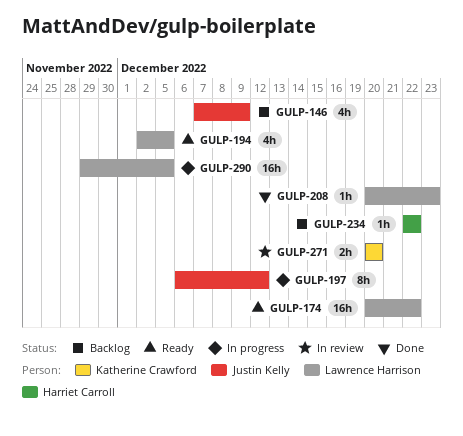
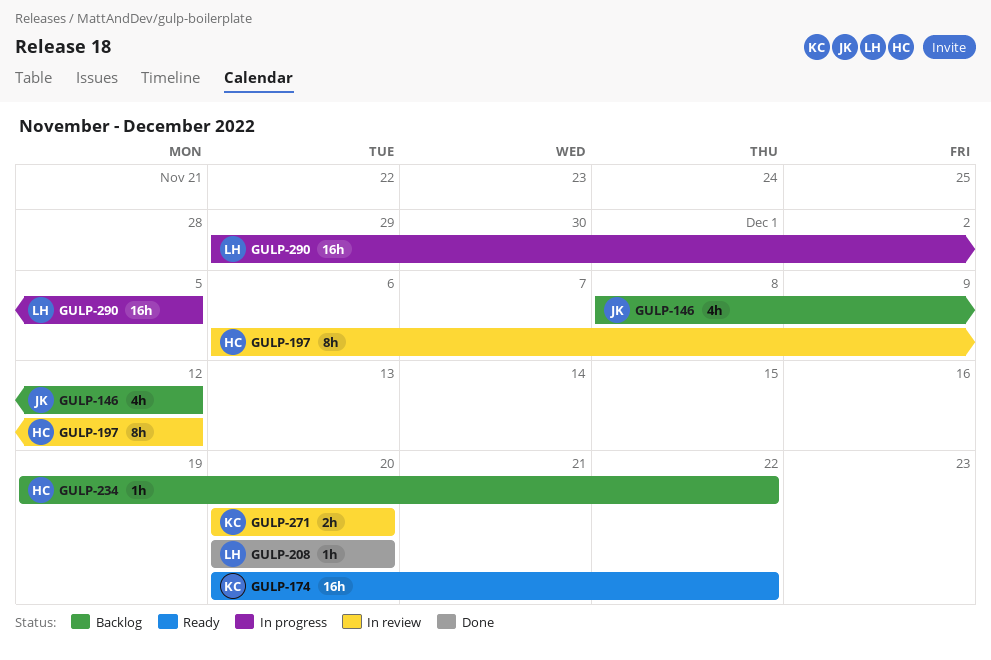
GULP-146, start: Dec 7 -> Dec 8
GULP-146, due: Dec 9 -> Dec 12
GULP-174, owner: Lawrence Harrison -> Katherine Crawford
GULP-194: present -> none
GULP-197, status: In progress -> In review
GULP-197, owner: Justin Kelly -> Harriet Carroll
GULP-208, due: Dec 23 -> Dec 20
GULP-234, start: Dec 22 -> Dec 19

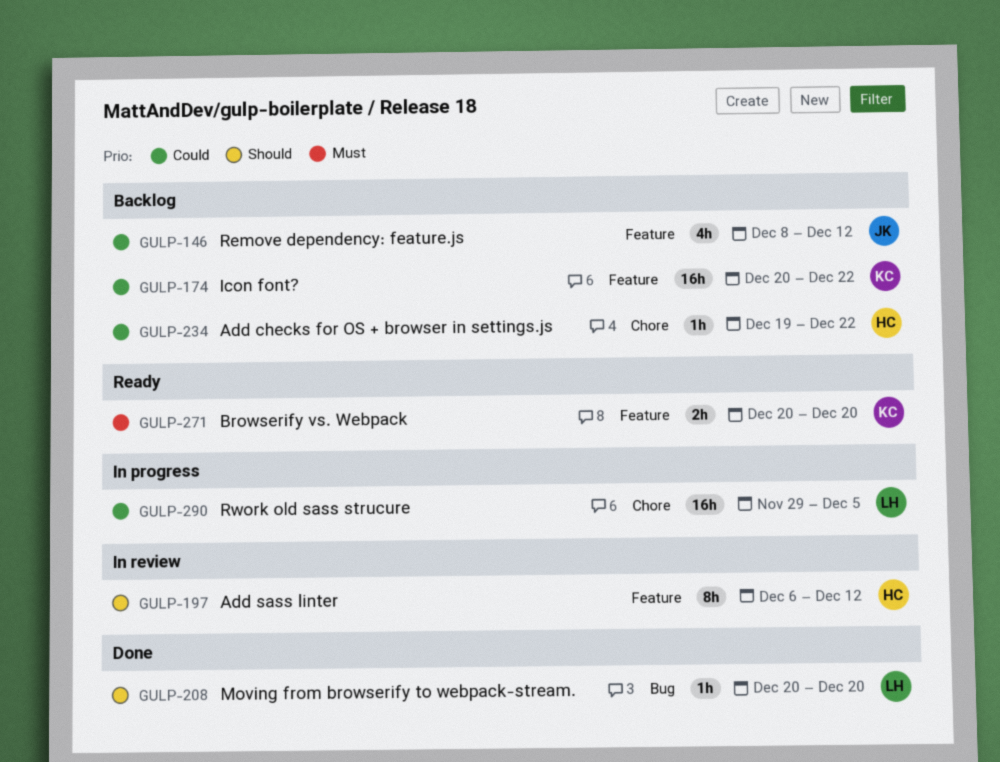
GULP-174, status: Ready -> Backlog
GULP-271, status: In review -> Ready

